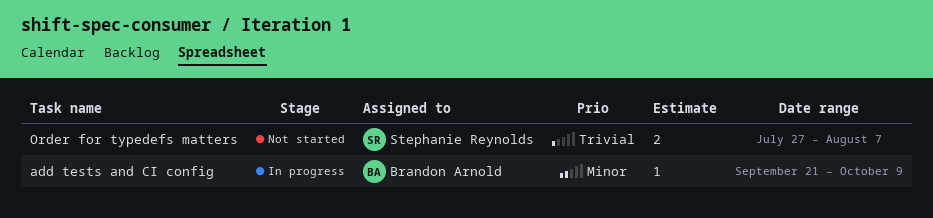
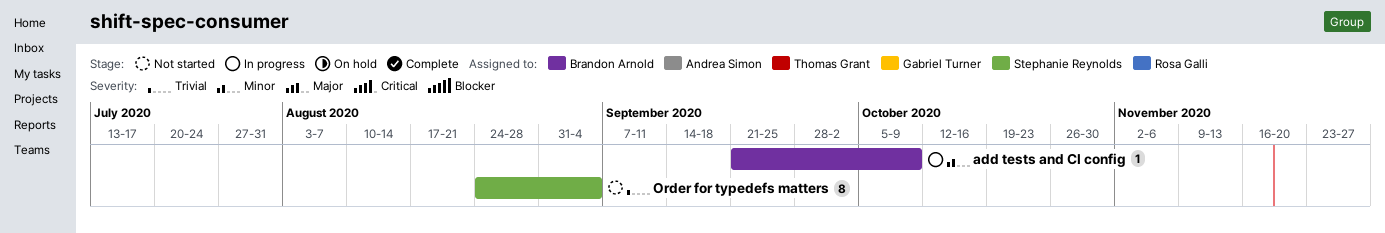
Order for typedefs matters, estimate: 2 -> 8
Order for typedefs matters, start: Jul 27 -> Aug 24
Order for typedefs matters, due: Aug 7 -> Sep 4

